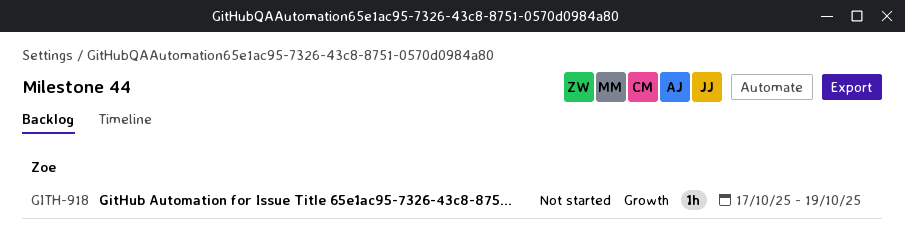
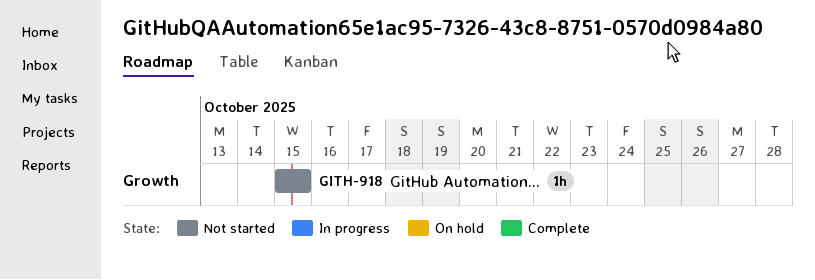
GITH-918, start: Oct 17 -> Oct 15
GITH-918, due: Oct 19 -> Oct 15

